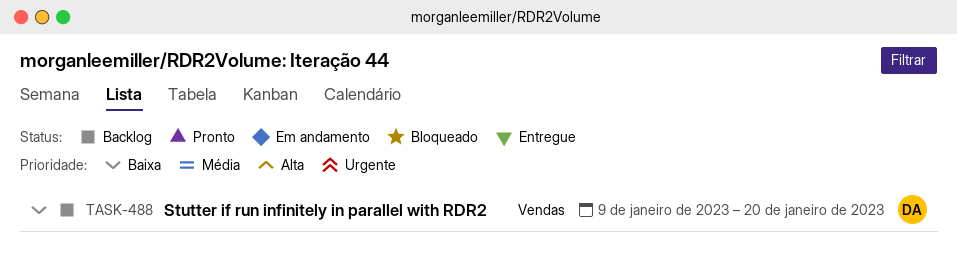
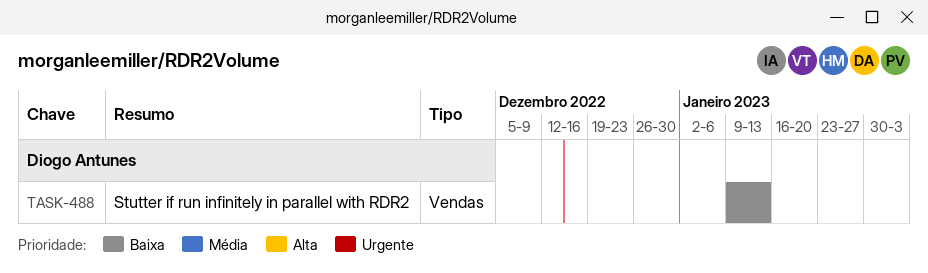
TASK-488, due: Jan 20 -> Jan 13

